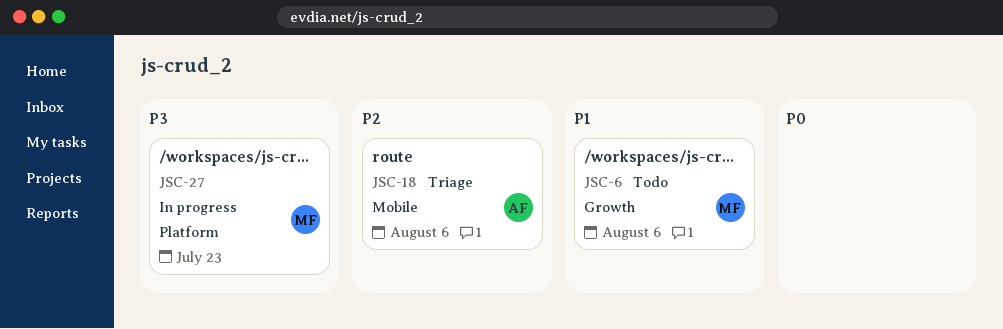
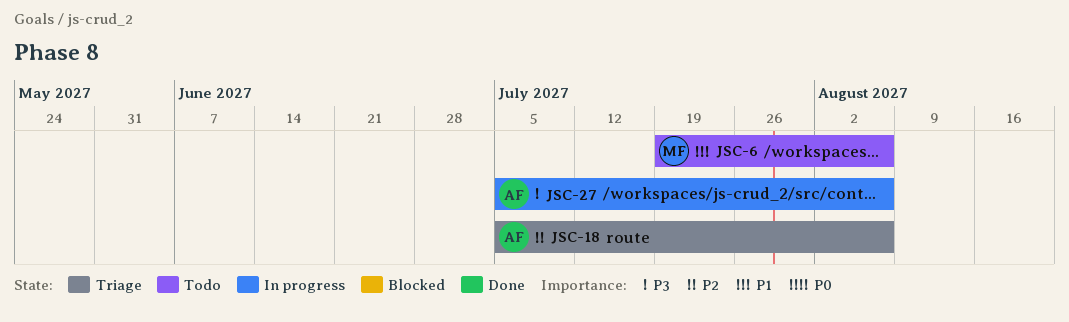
JSC-27, owner: MF -> AF
JSC-27, due: Jul 23 -> Aug 6

